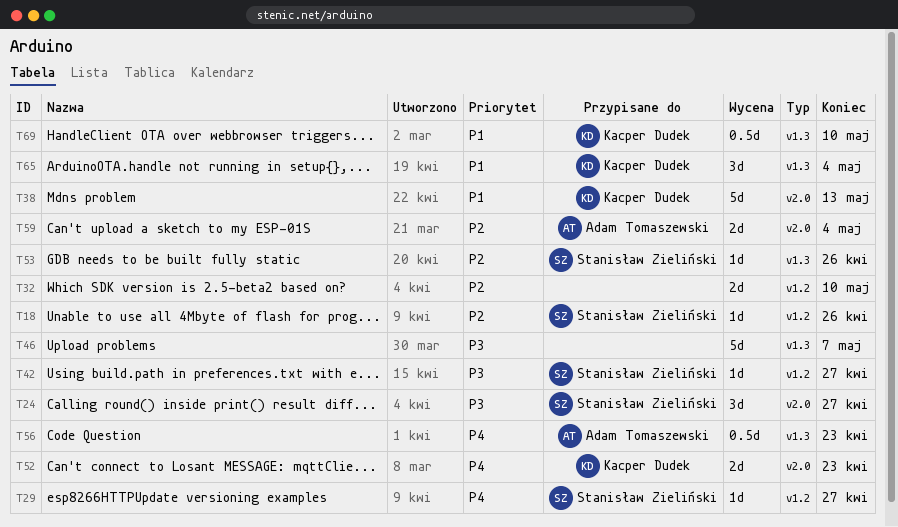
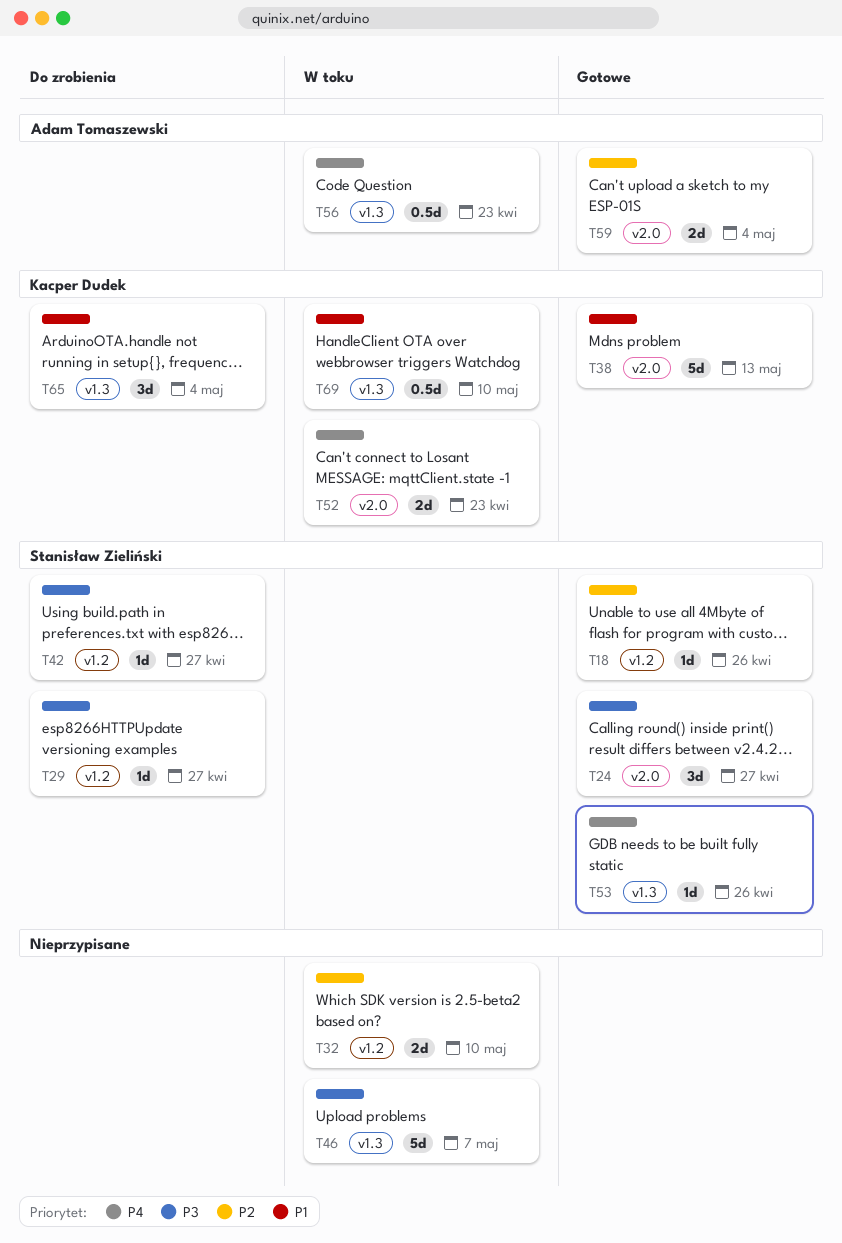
T29, priority: P4 -> P3
T53, priority: P2 -> P4

